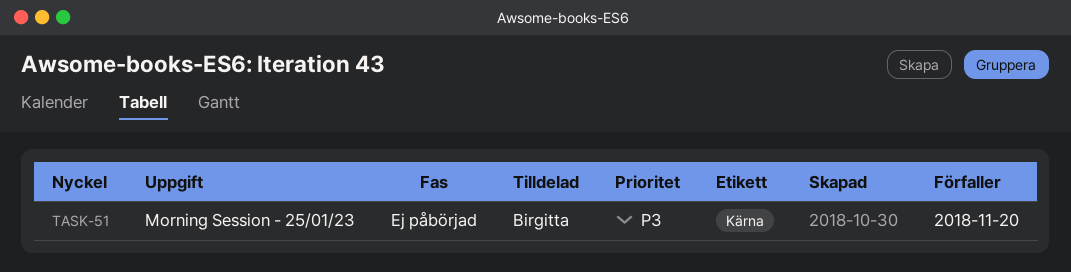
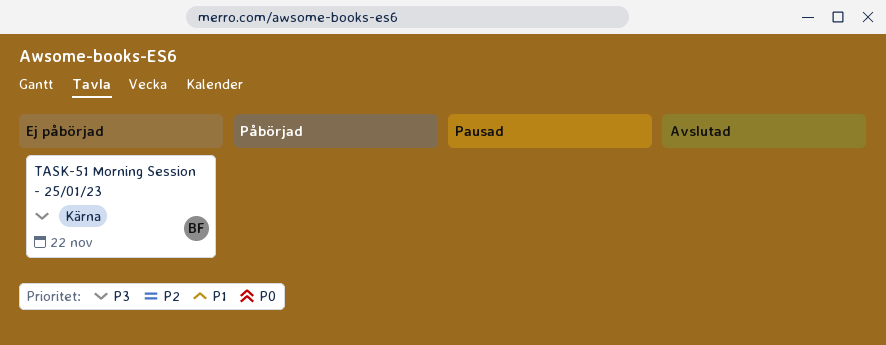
TASK-51, due: Nov 20 -> Nov 22

